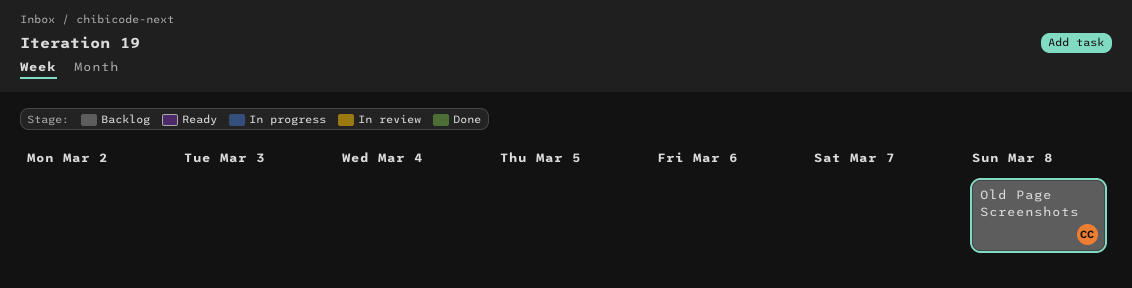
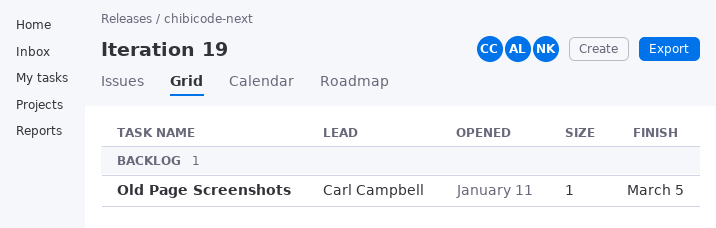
Old Page Screenshots, due: Mar 8 -> Mar 5

